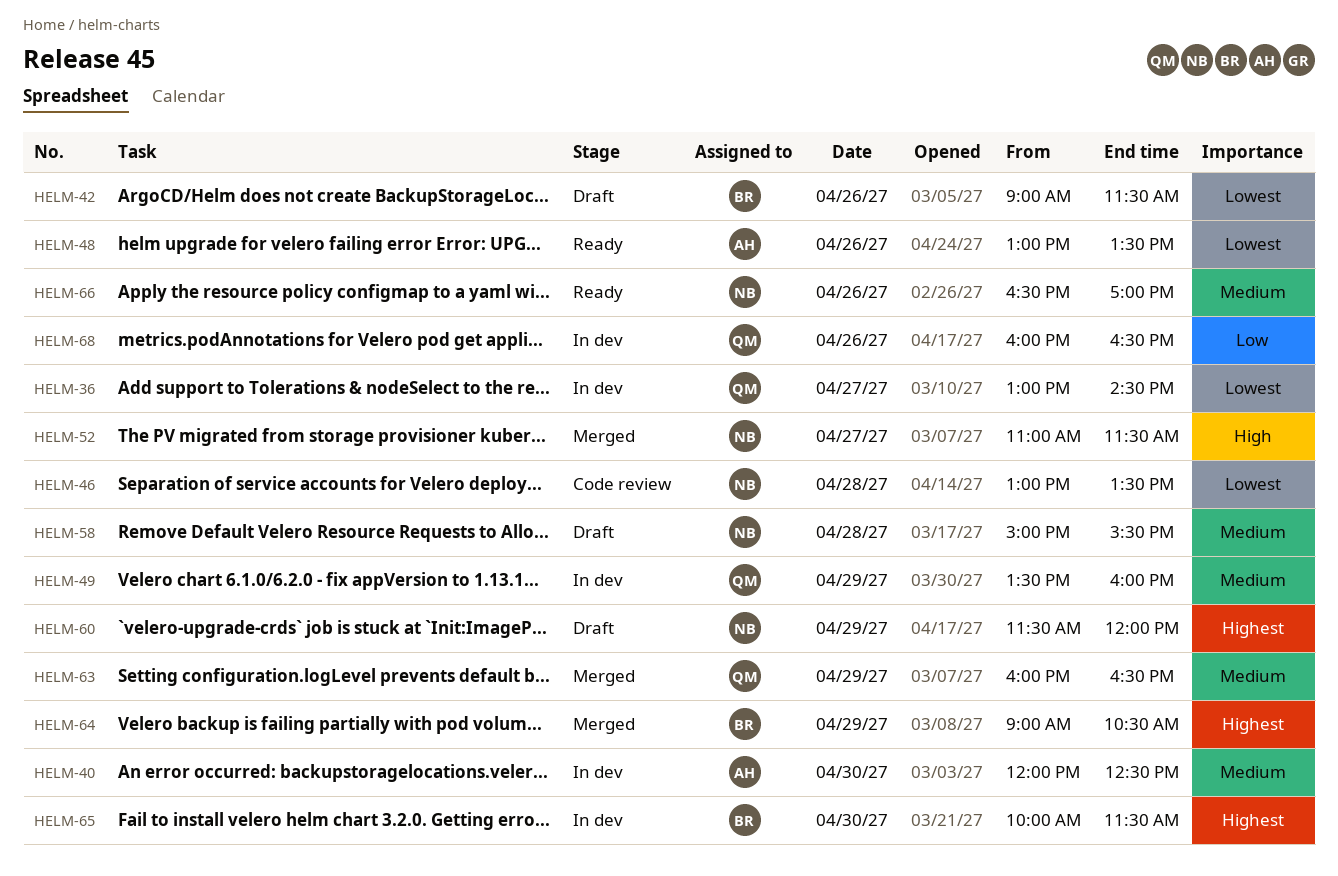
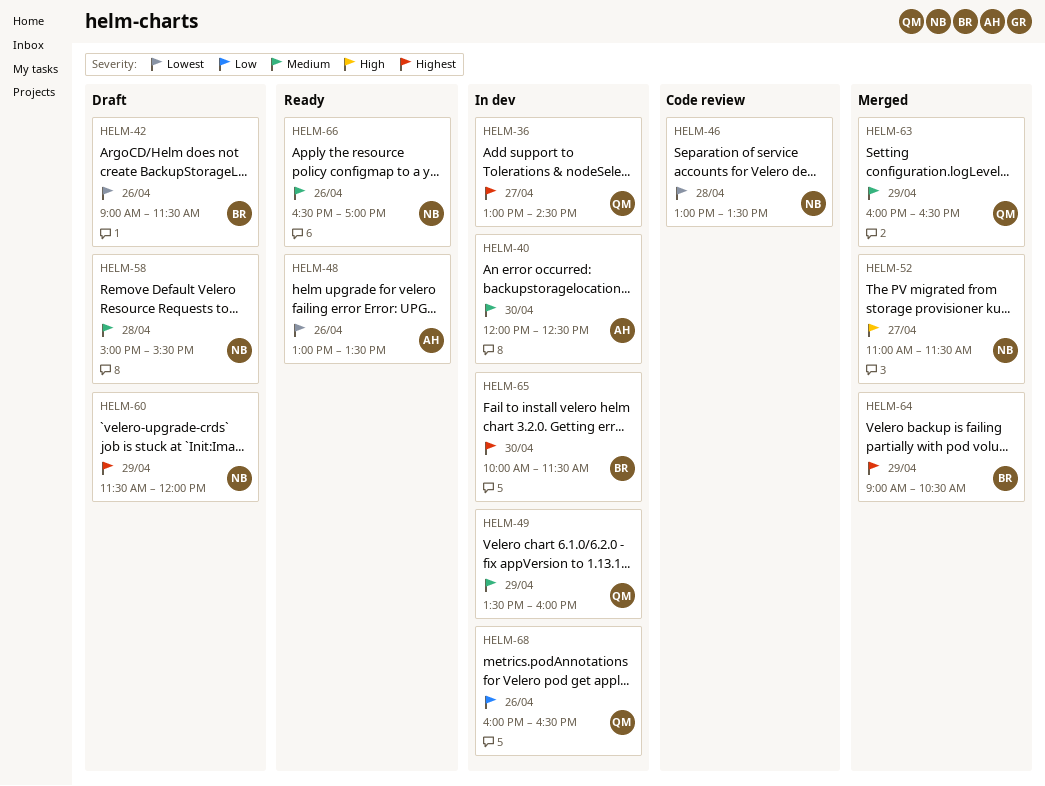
HELM-36, priority: Lowest -> Highest

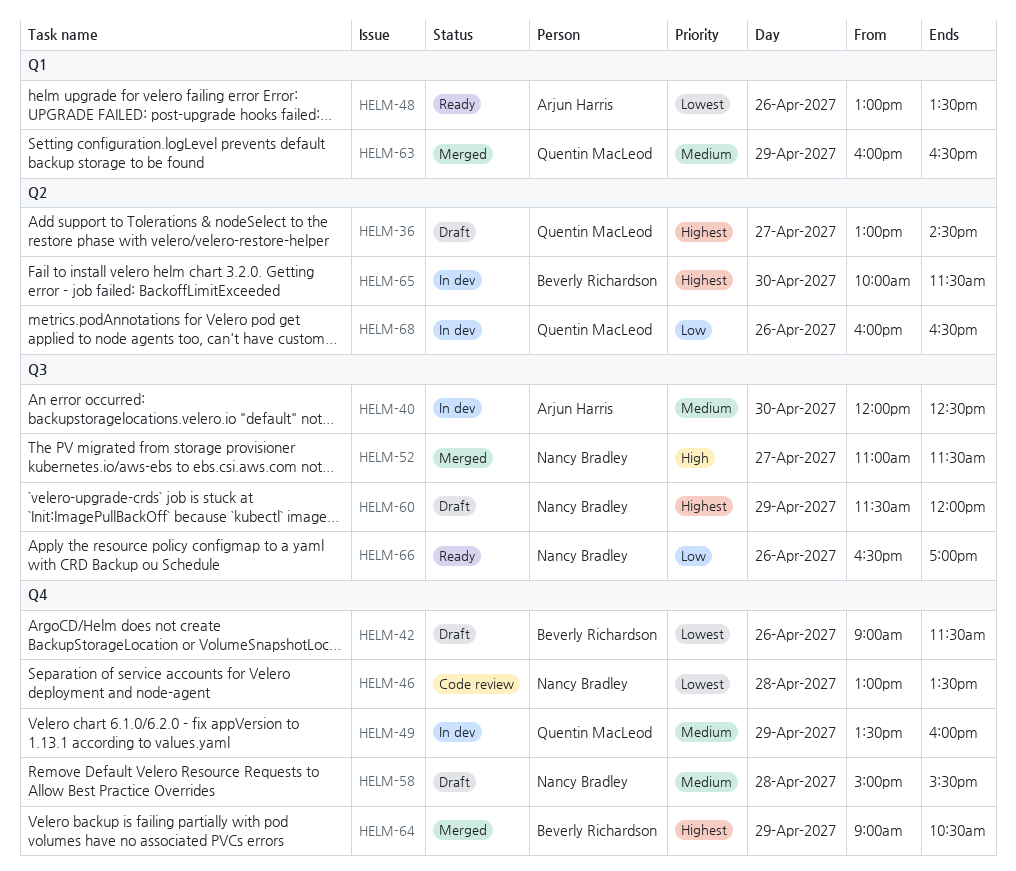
HELM-36, status: In dev -> Draft
HELM-66, priority: Medium -> Low

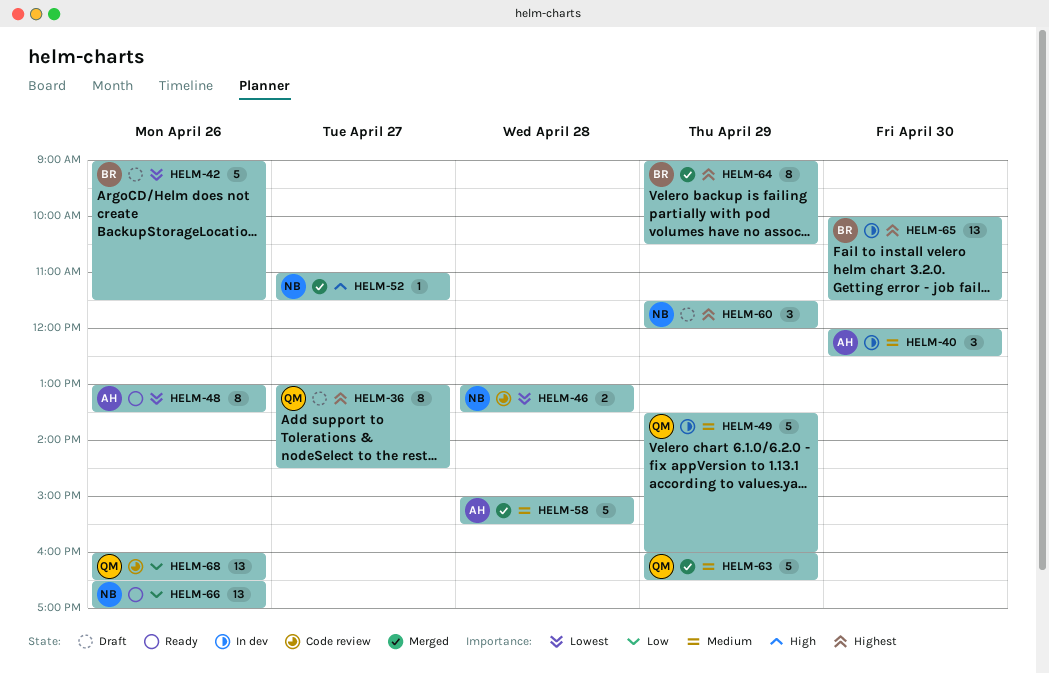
HELM-58, status: Draft -> Merged
HELM-58, owner: Nancy Bradley -> Arjun Harris
HELM-68, status: In dev -> Code review

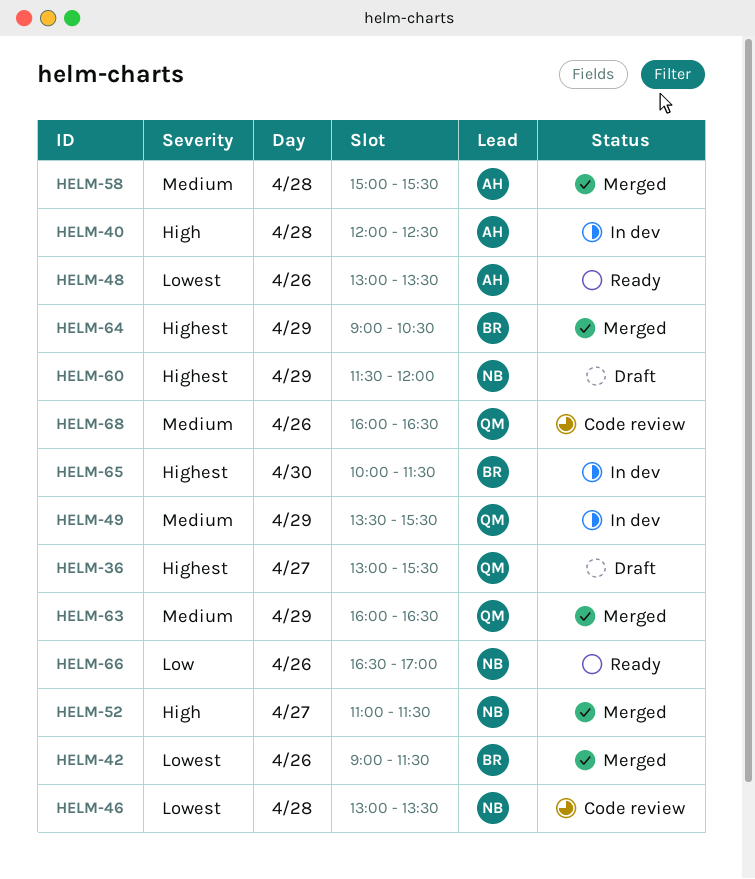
HELM-36, ends: 14:30 -> 15:30
HELM-40, priority: Medium -> High
HELM-40, day: Apr 30 -> Apr 28
HELM-42, status: Draft -> Merged
HELM-49, ends: 16:00 -> 15:30
HELM-68, priority: Low -> Medium

